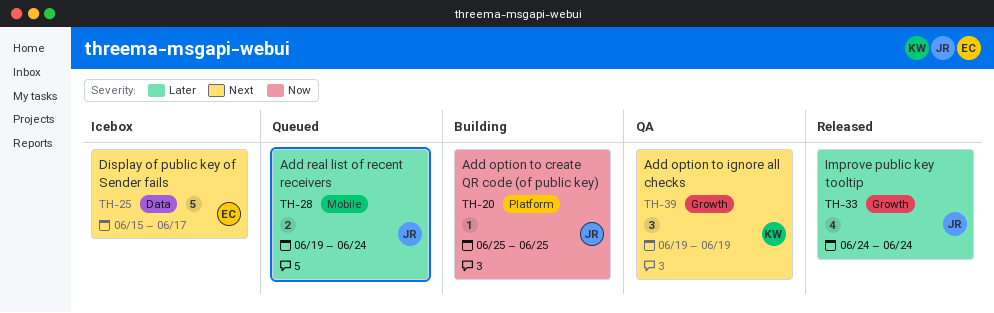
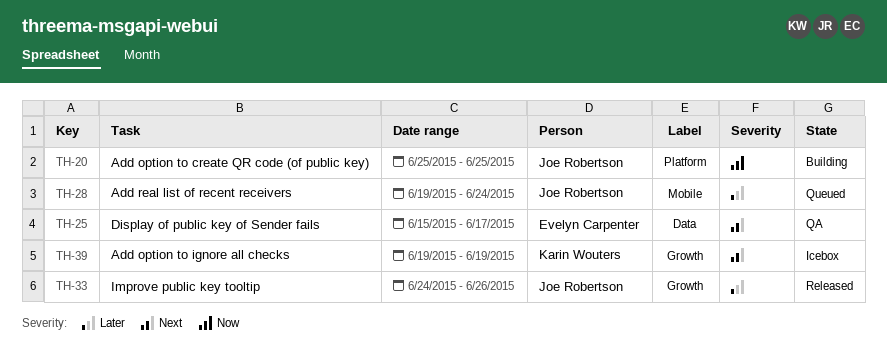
TH-25, status: Icebox -> QA
TH-33, due: Jun 24 -> Jun 26
TH-39, status: QA -> Icebox

